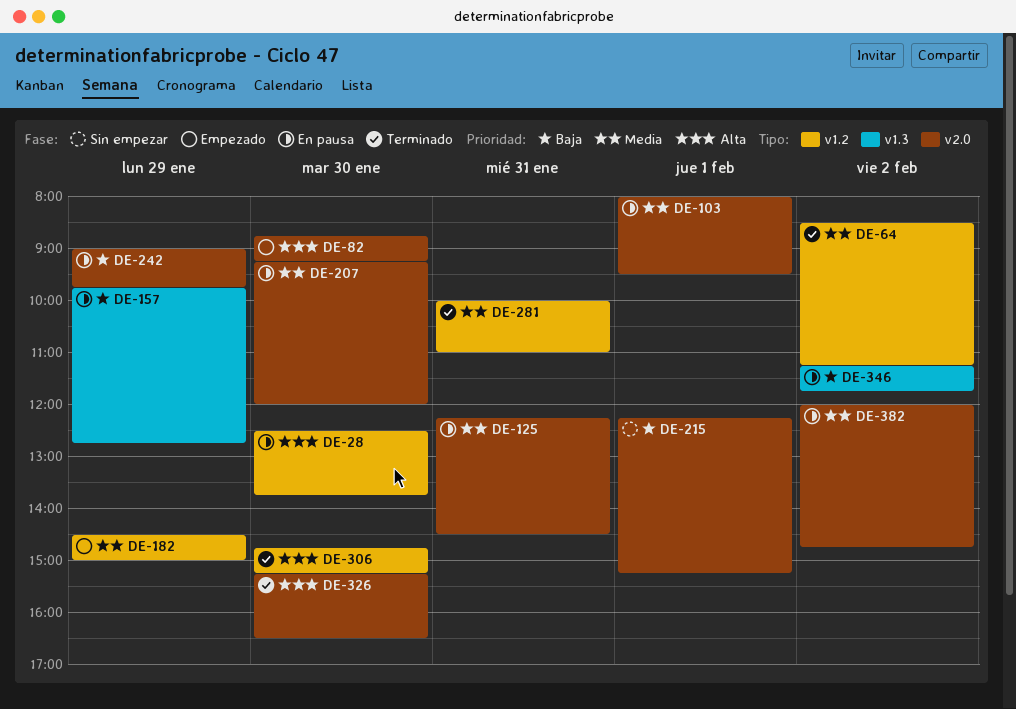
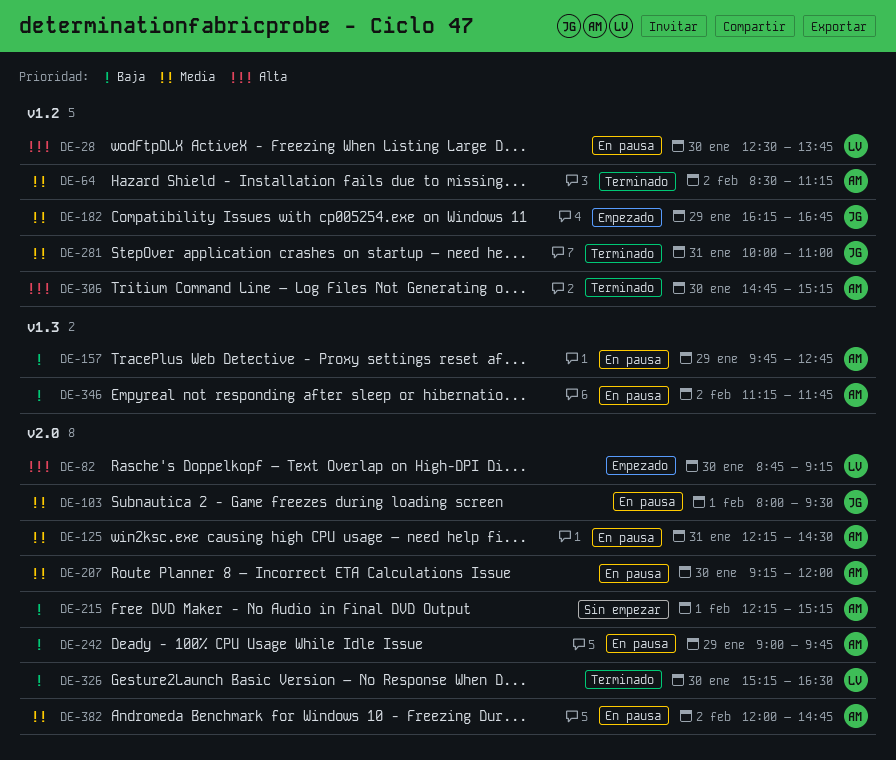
DE-182, begins: 14:30 -> 16:15
DE-182, ends: 15:00 -> 16:45
DE-326, priority: Alta -> Baja

